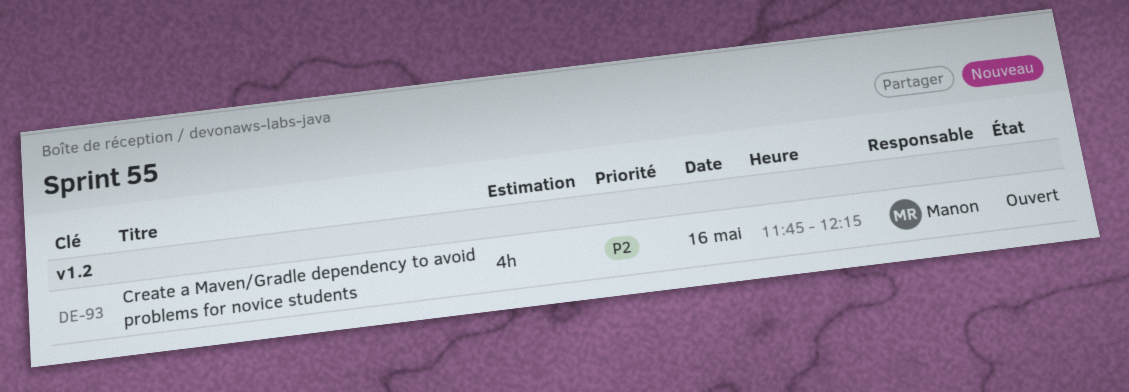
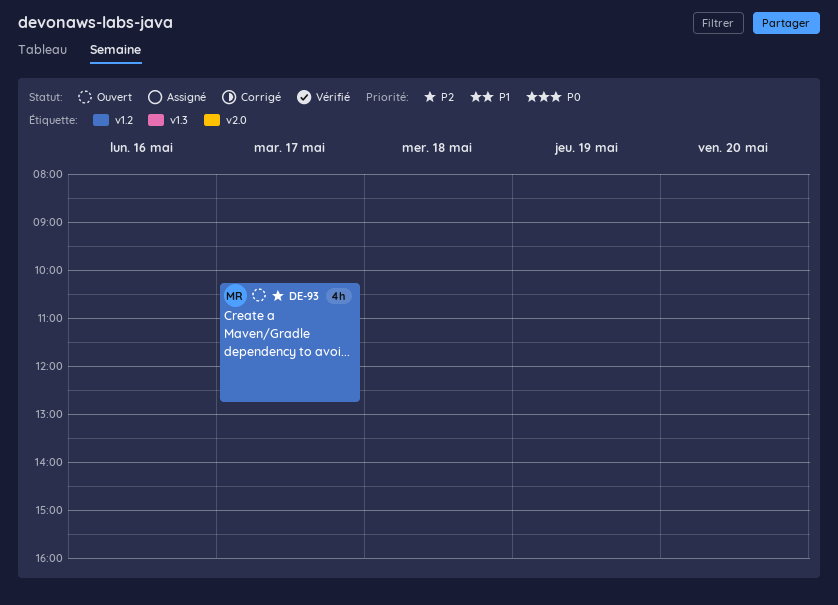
DE-93, day: May 16 -> May 17
DE-93, begins: 11:45 -> 10:15
DE-93, ends: 12:15 -> 12:45

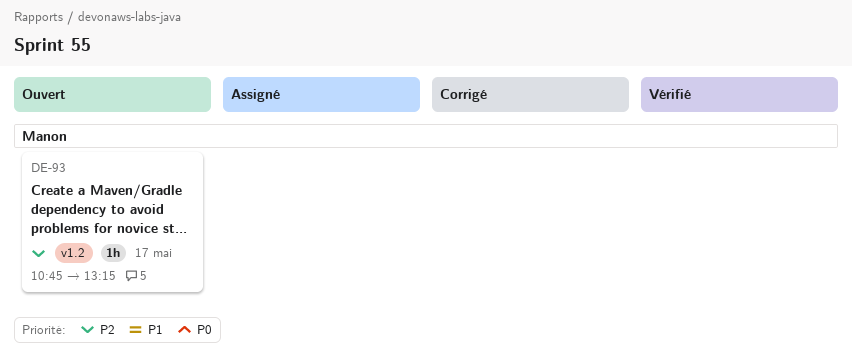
DE-93, estimate: 4h -> 1h
DE-93, begins: 10:15 -> 10:45
DE-93, ends: 12:45 -> 13:15

